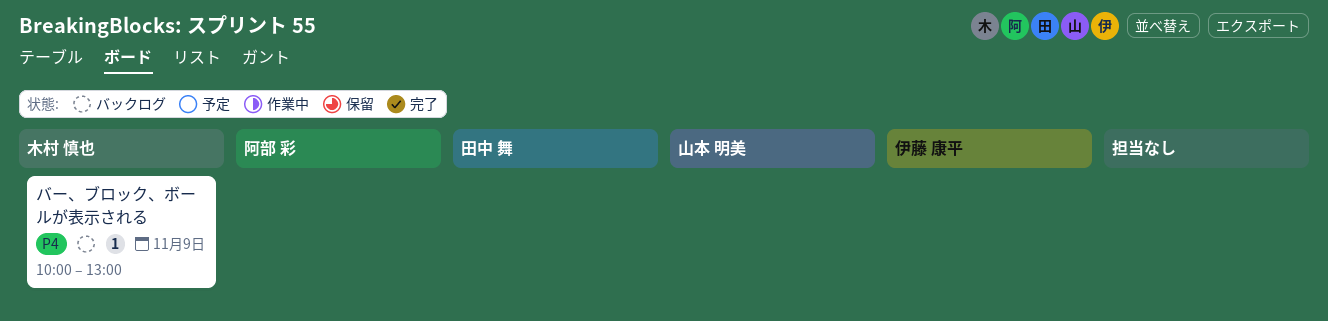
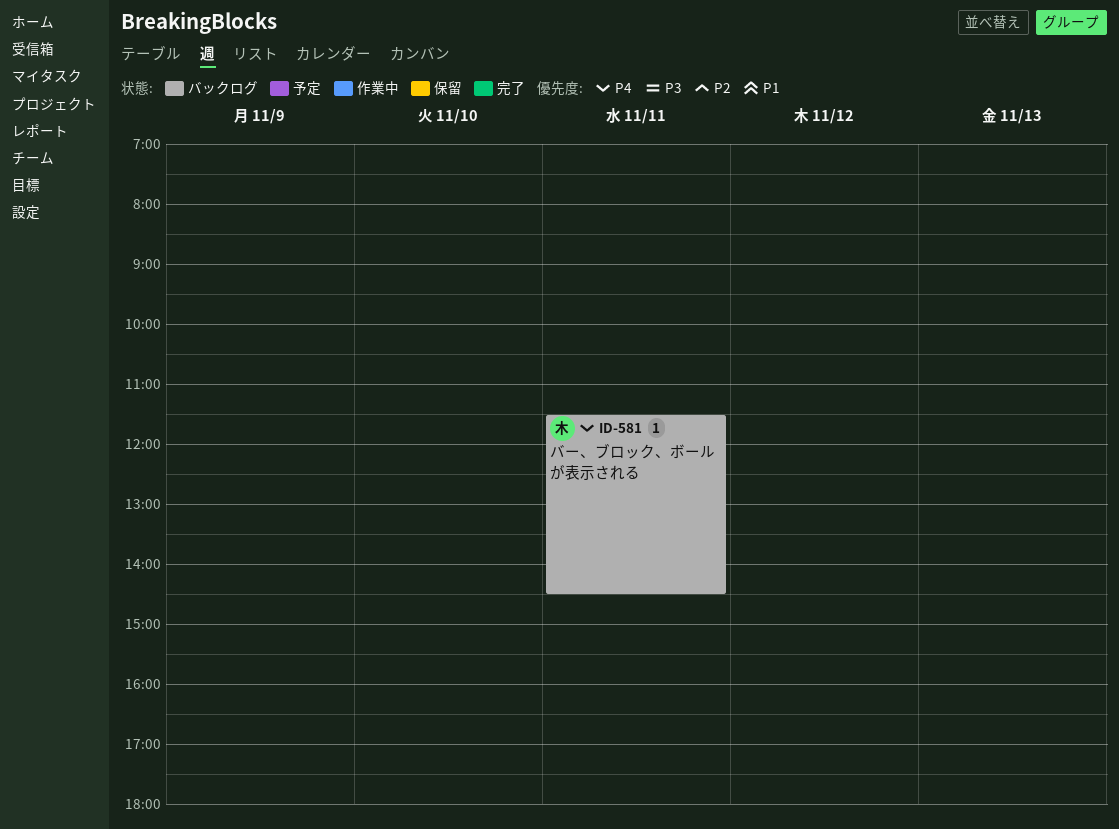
バー、ブロック、ボールが表示される, day: Nov 9 -> Nov 11
バー、ブロック、ボールが表示される, begins: 10:00 -> 11:30
バー、ブロック、ボールが表示される, ends: 13:00 -> 14:30

